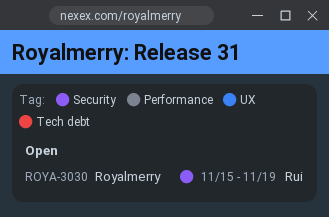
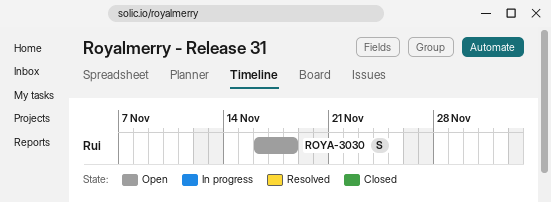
ROYA-3030, start: Nov 15 -> Nov 16
ROYA-3030, due: Nov 19 -> Nov 18

